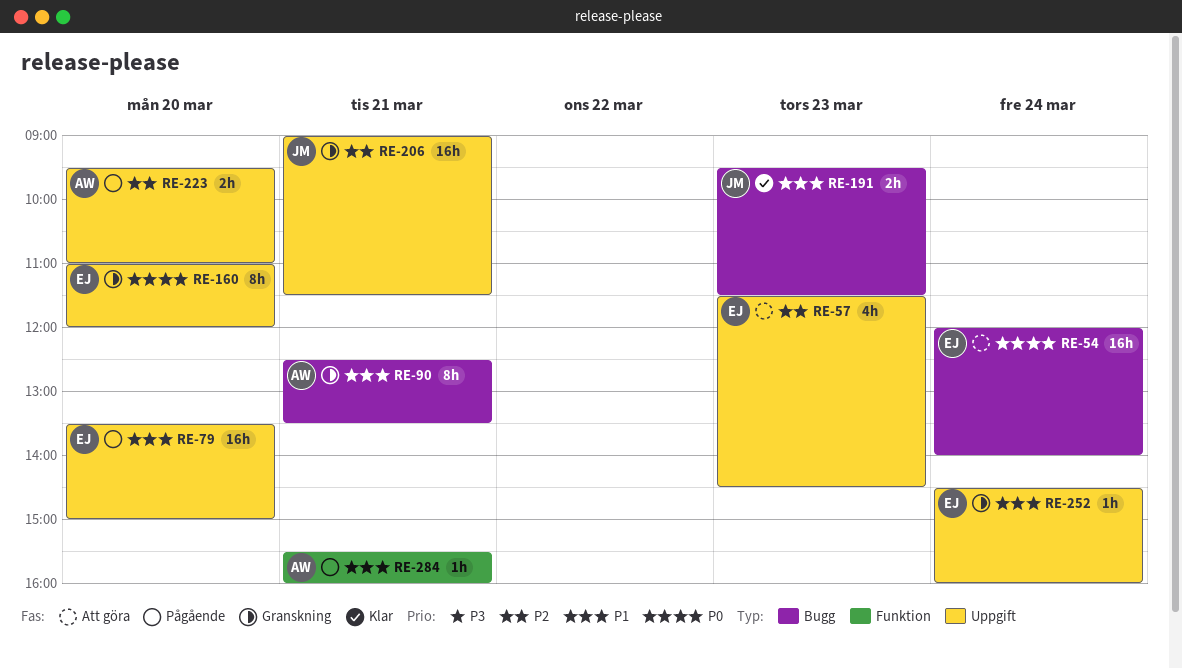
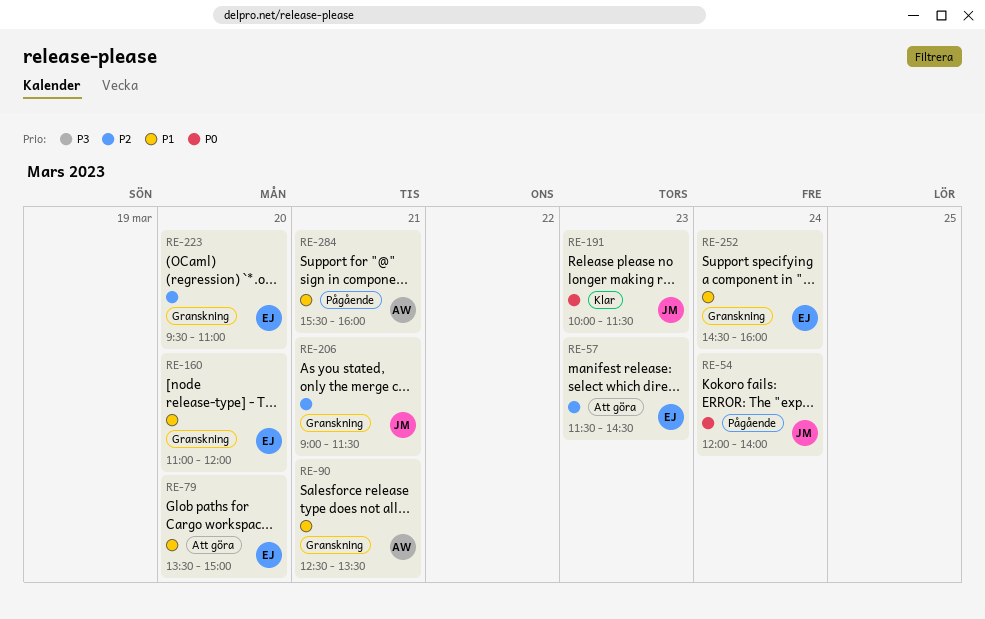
RE-54, status: Att göra -> Pågående
RE-54, owner: EJ -> JM
RE-79, status: Pågående -> Att göra
RE-160, priority: P0 -> P1
RE-191, priority: P1 -> P0
RE-191, begins: 09:30 -> 10:00
RE-223, status: Pågående -> Granskning
RE-223, owner: AW -> EJ

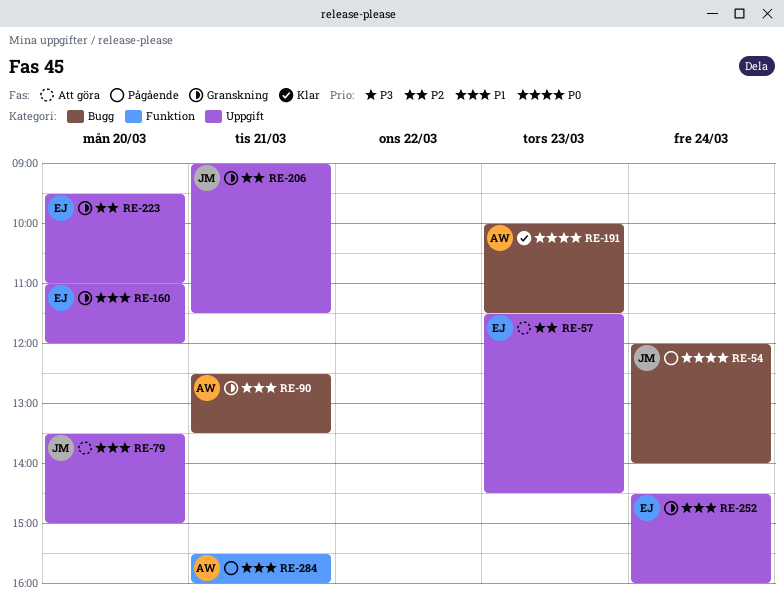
RE-79, owner: EJ -> JM
RE-191, owner: JM -> AW

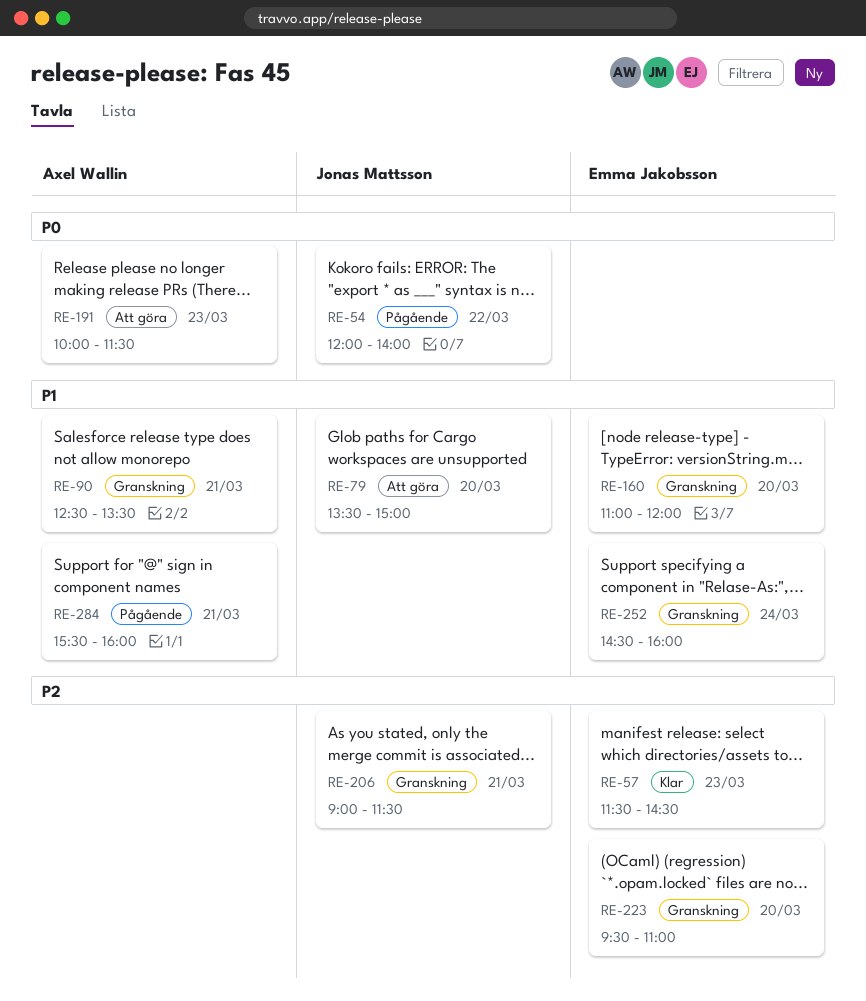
RE-54, day: Mar 24 -> Mar 22
RE-57, status: Att göra -> Klar
RE-191, status: Klar -> Att göra

